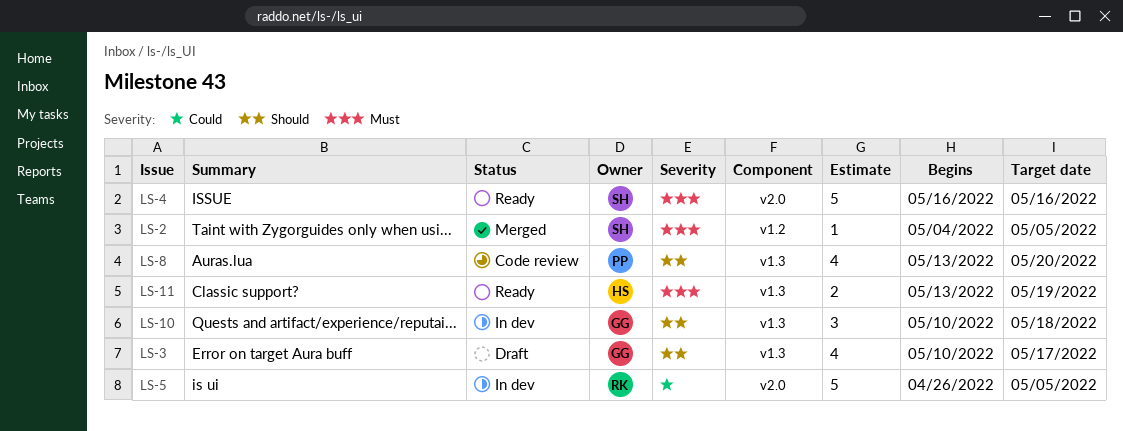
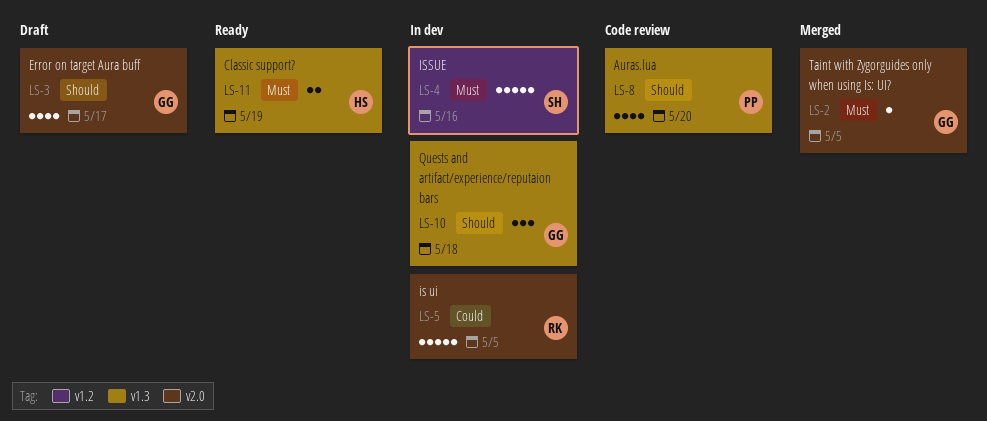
LS-2, owner: SH -> GG
LS-2, label: v1.2 -> v2.0
LS-3, label: v1.3 -> v2.0
LS-4, status: Ready -> In dev
LS-4, label: v2.0 -> v1.2

